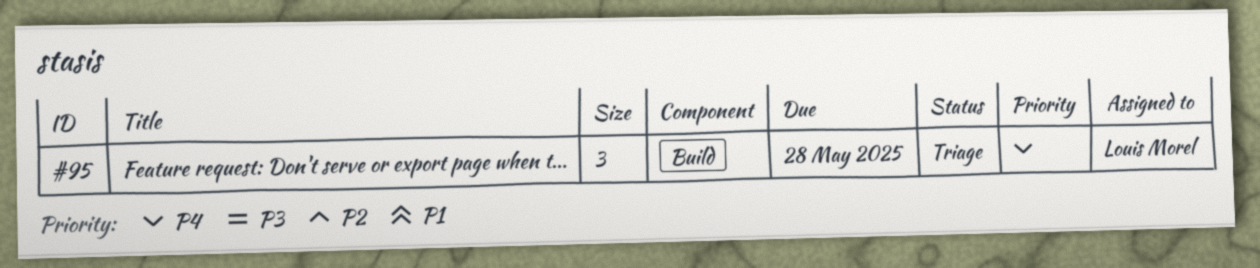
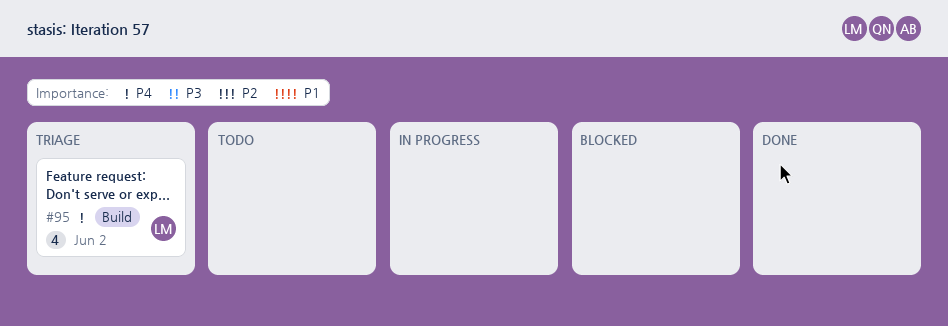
#95, estimate: 3 -> 4
#95, due: May 28 -> Jun 2

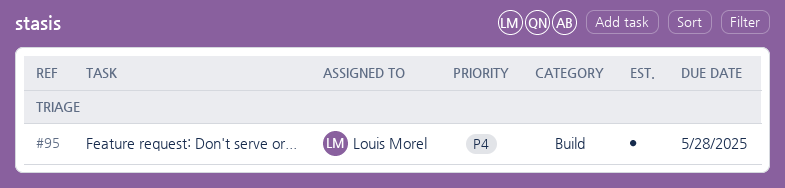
#95, estimate: 4 -> 1
#95, due: Jun 2 -> May 28

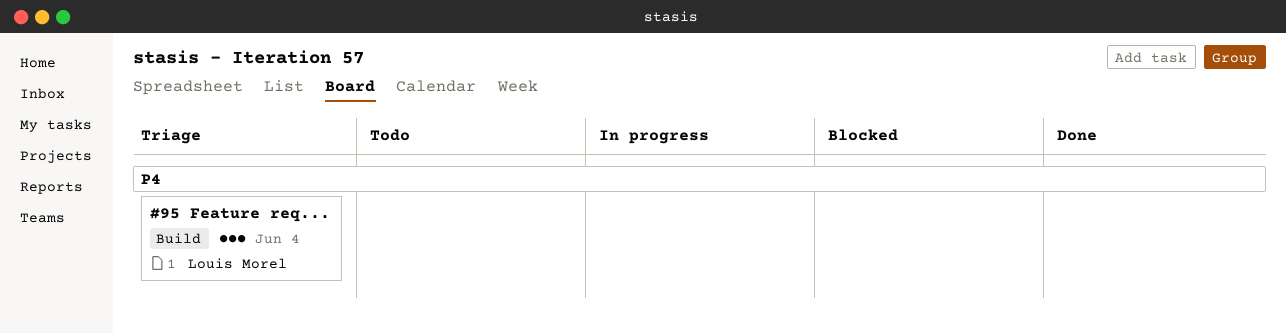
#95, estimate: 1 -> 3
#95, due: May 28 -> Jun 4

